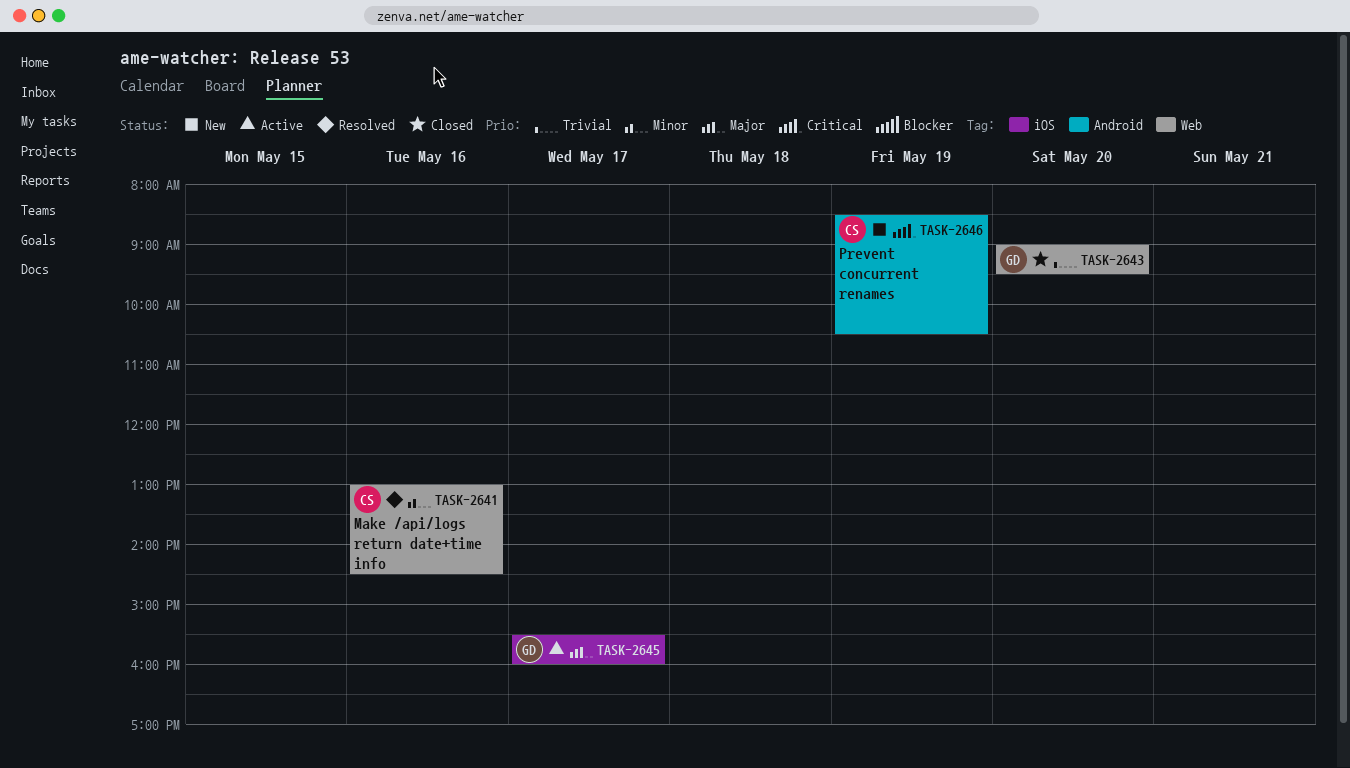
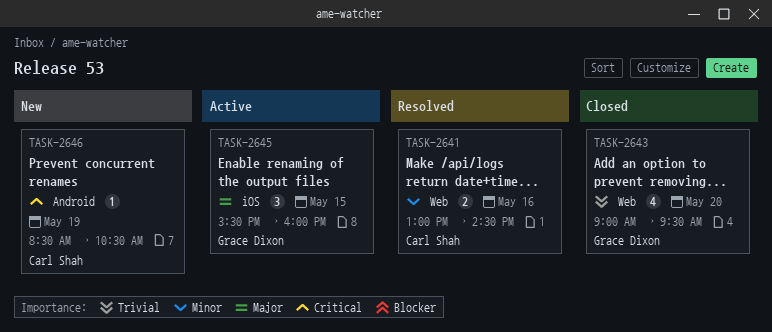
TASK-2645, day: May 17 -> May 15

